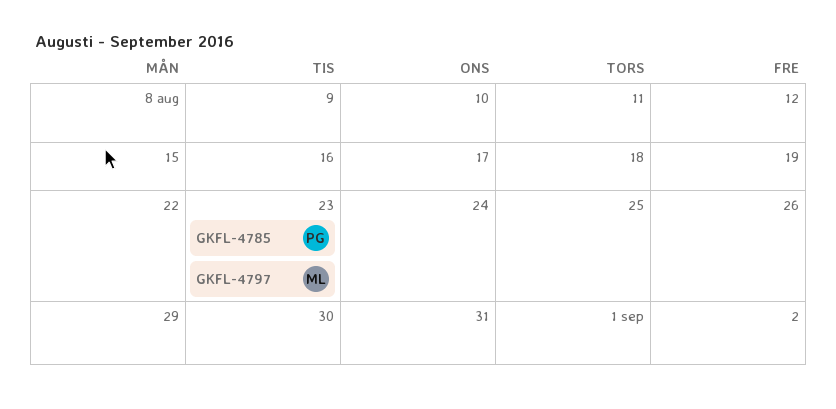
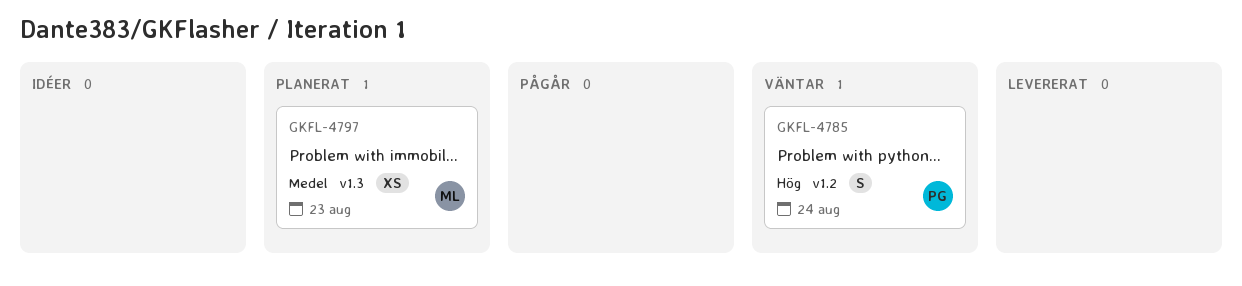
GKFL-4785, due: Aug 23 -> Aug 24

